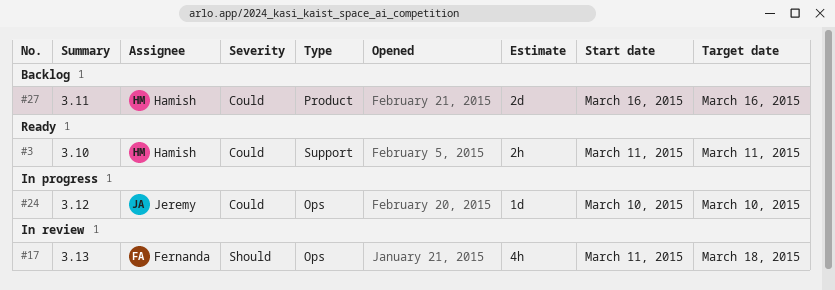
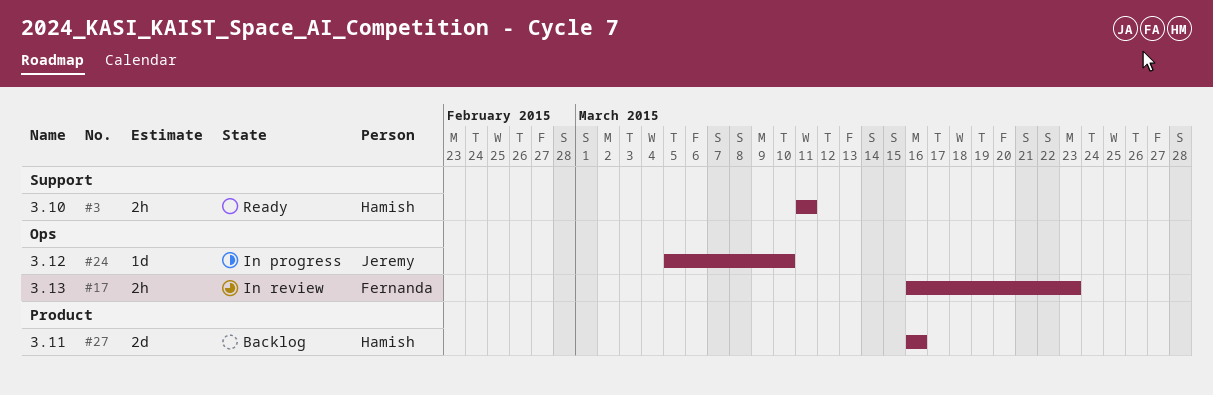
#17, estimate: 4h -> 2h
#17, start: Mar 11 -> Mar 16
#17, due: Mar 18 -> Mar 23
#24, start: Mar 10 -> Mar 5

